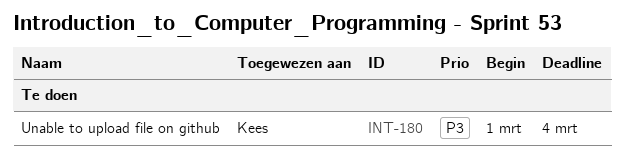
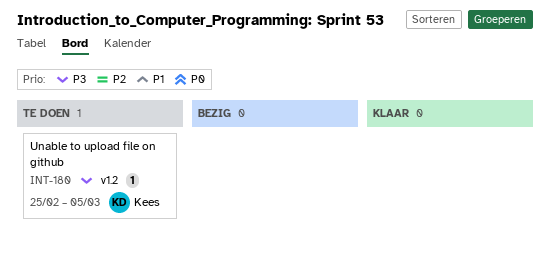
INT-180, start: Mar 1 -> Feb 25
INT-180, due: Mar 4 -> Mar 5

